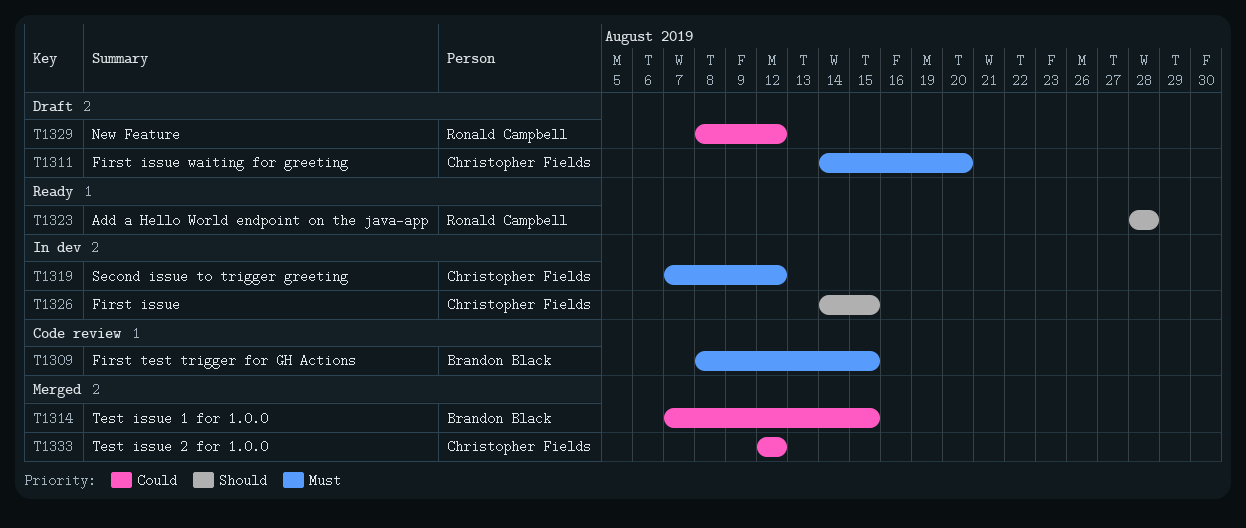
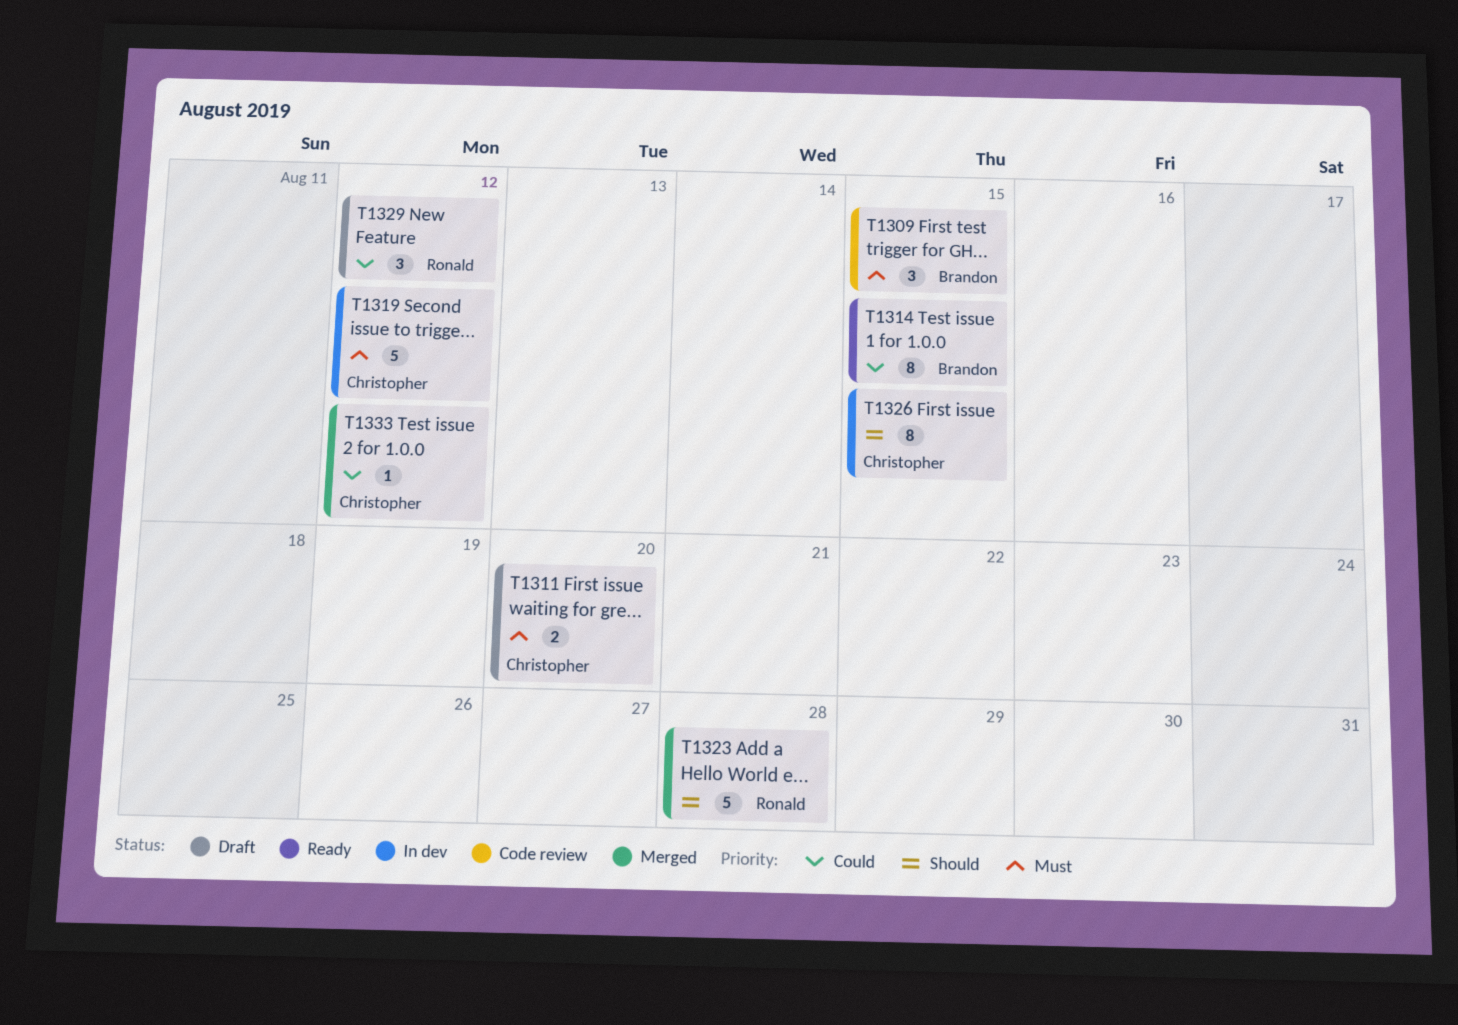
T1314, status: Merged -> Ready
T1323, status: Ready -> Merged

